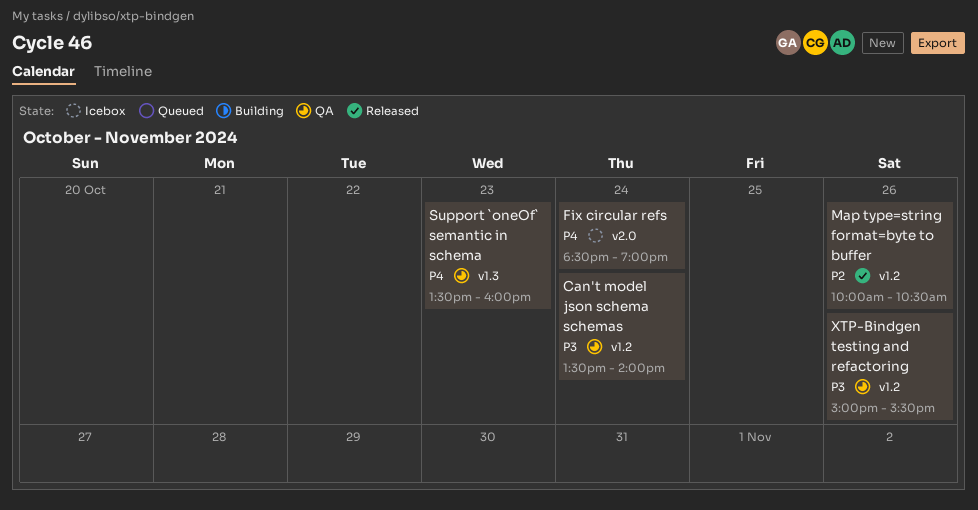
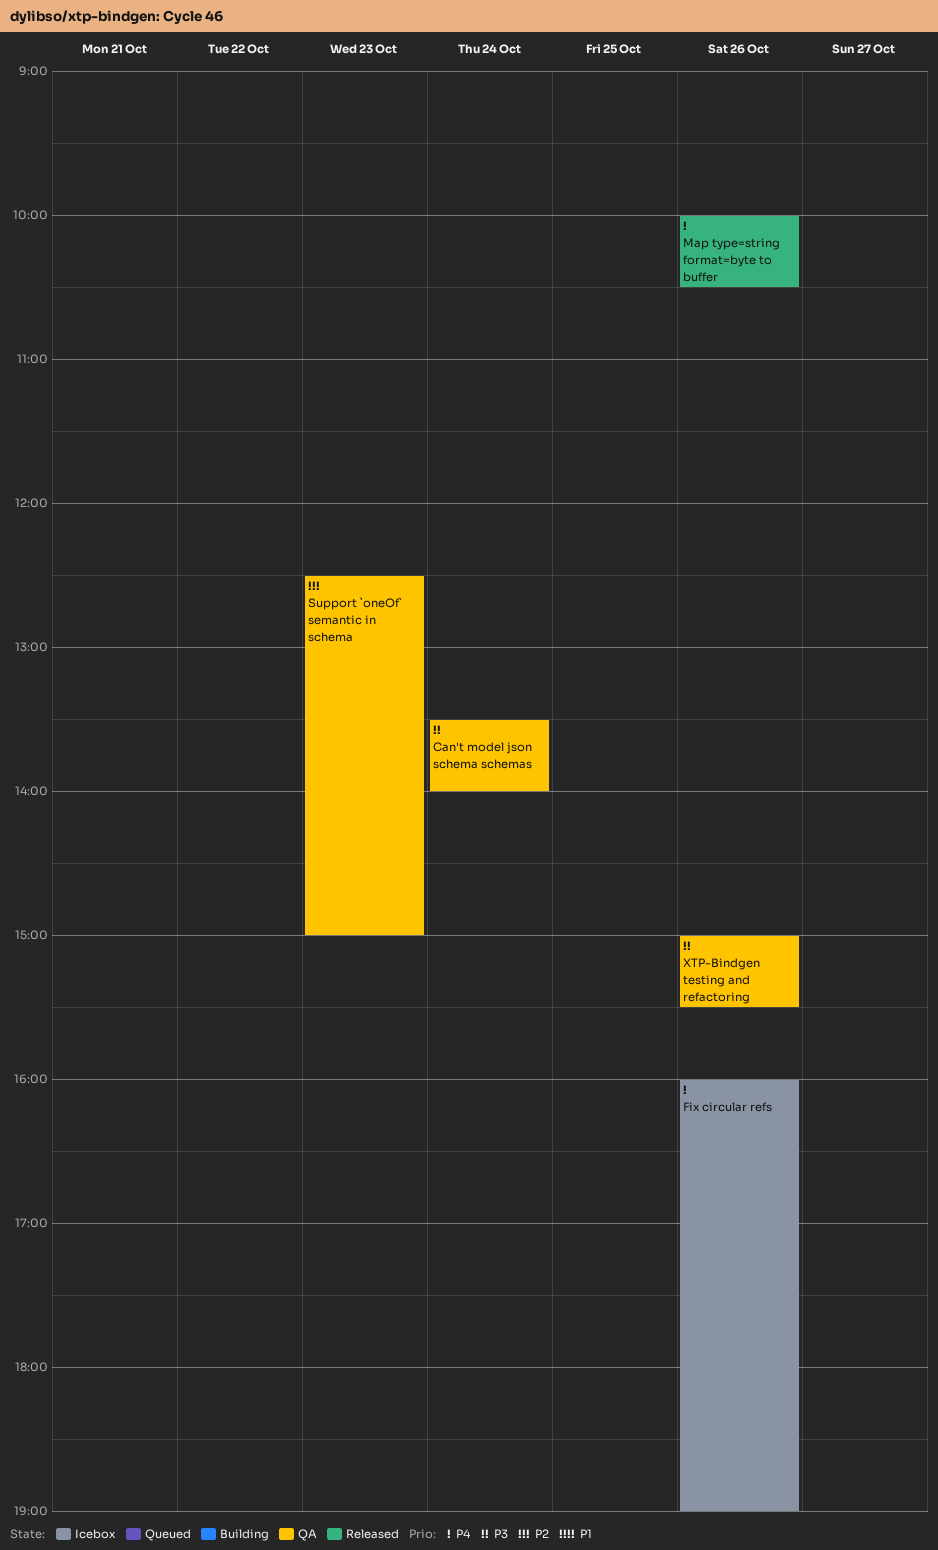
Fix circular refs, day: Oct 24 -> Oct 26
Fix circular refs, begins: 18:30 -> 16:00
Map type=string format=byte to buffer, priority: P2 -> P4
Support `oneOf` semantic in schema, priority: P4 -> P2
Support `oneOf` semantic in schema, begins: 13:30 -> 12:30
Support `oneOf` semantic in schema, ends: 16:00 -> 15:00

